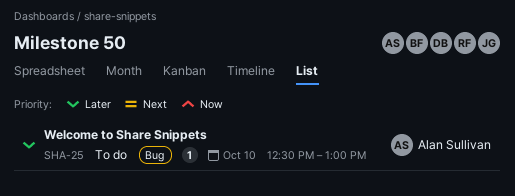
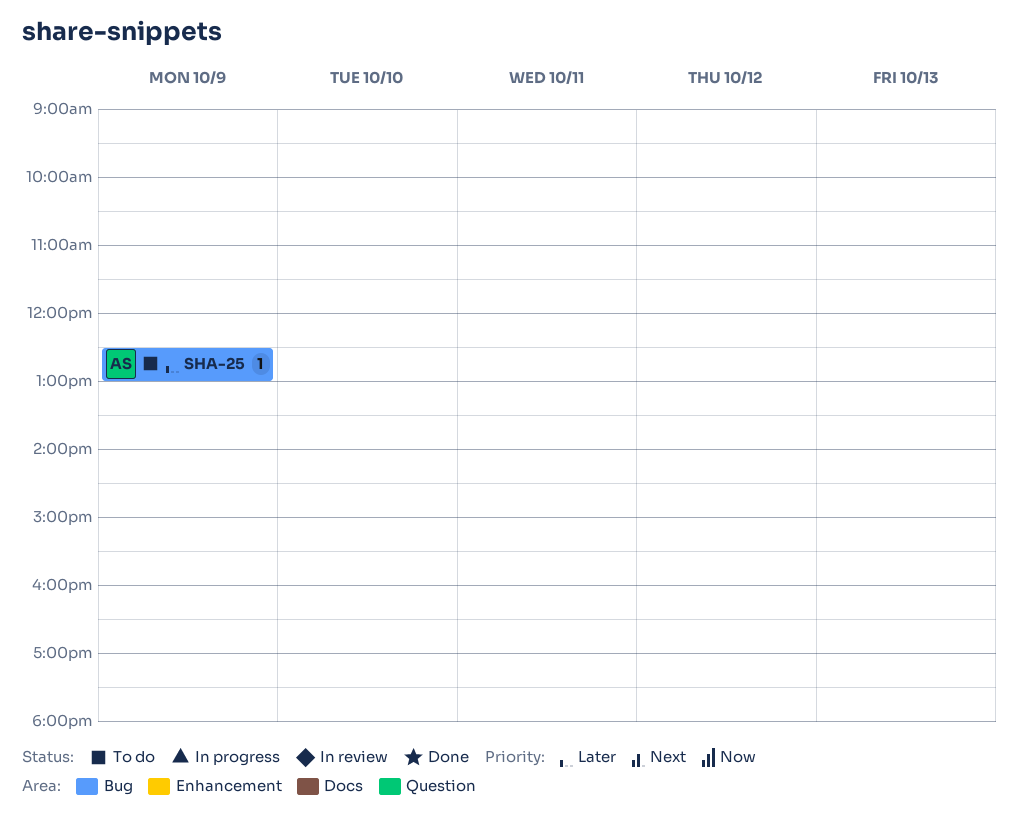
SHA-25, day: Oct 10 -> Oct 9

